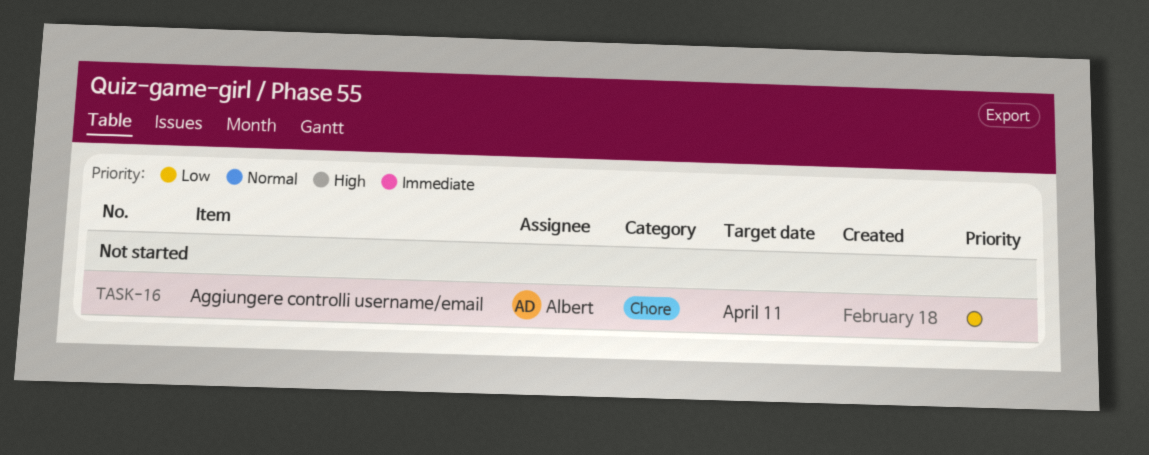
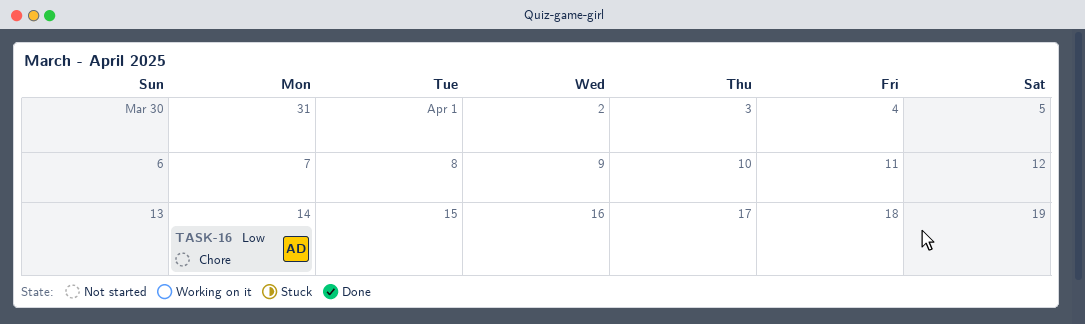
TASK-16, due: Apr 11 -> Apr 14

